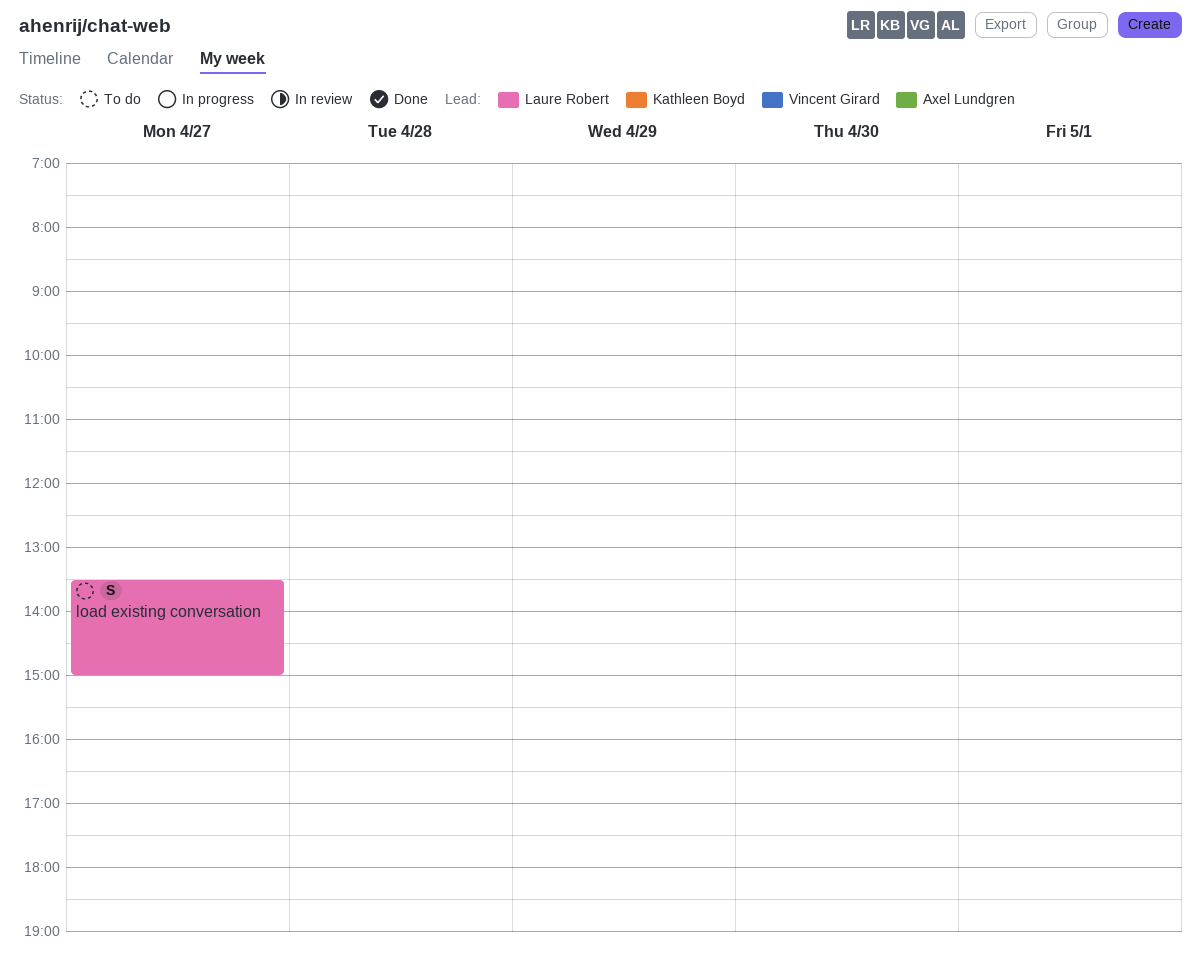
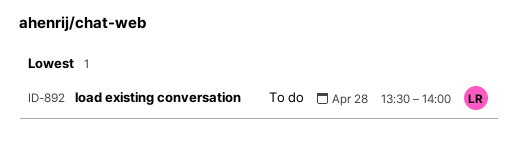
load existing conversation, day: Apr 27 -> Apr 28
load existing conversation, ends: 15:00 -> 14:00

